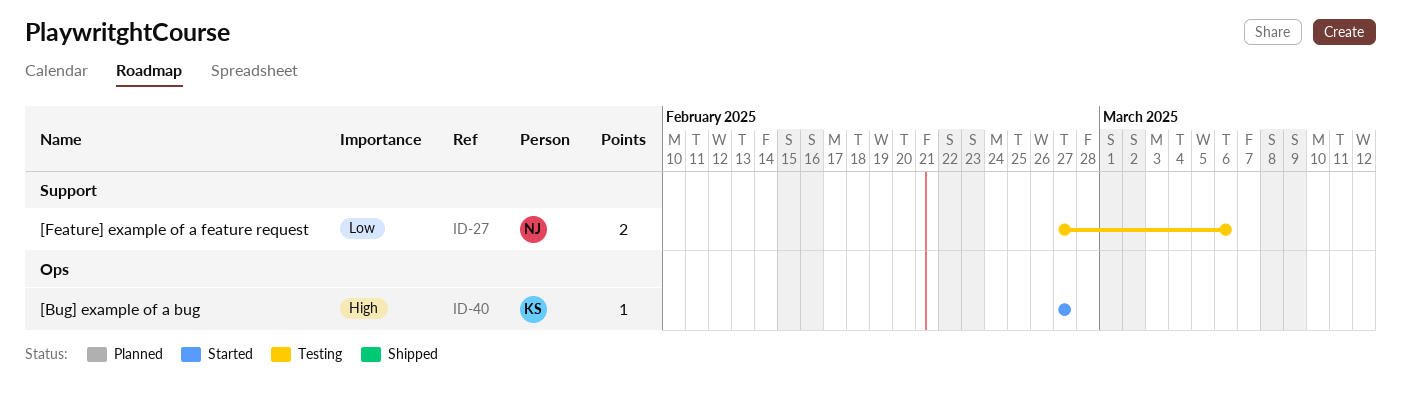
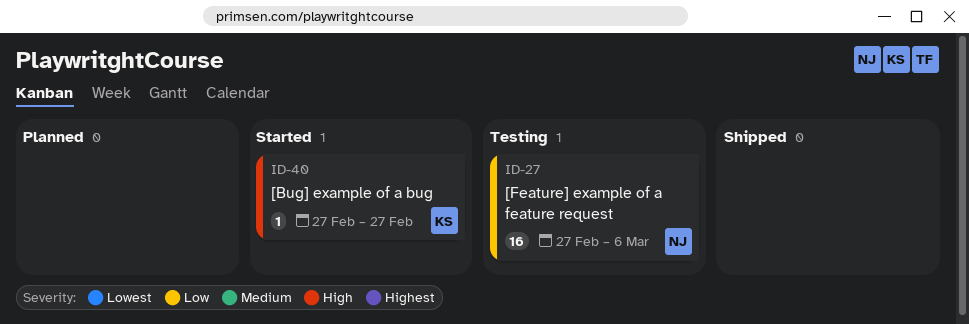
ID-27, estimate: 2 -> 16

